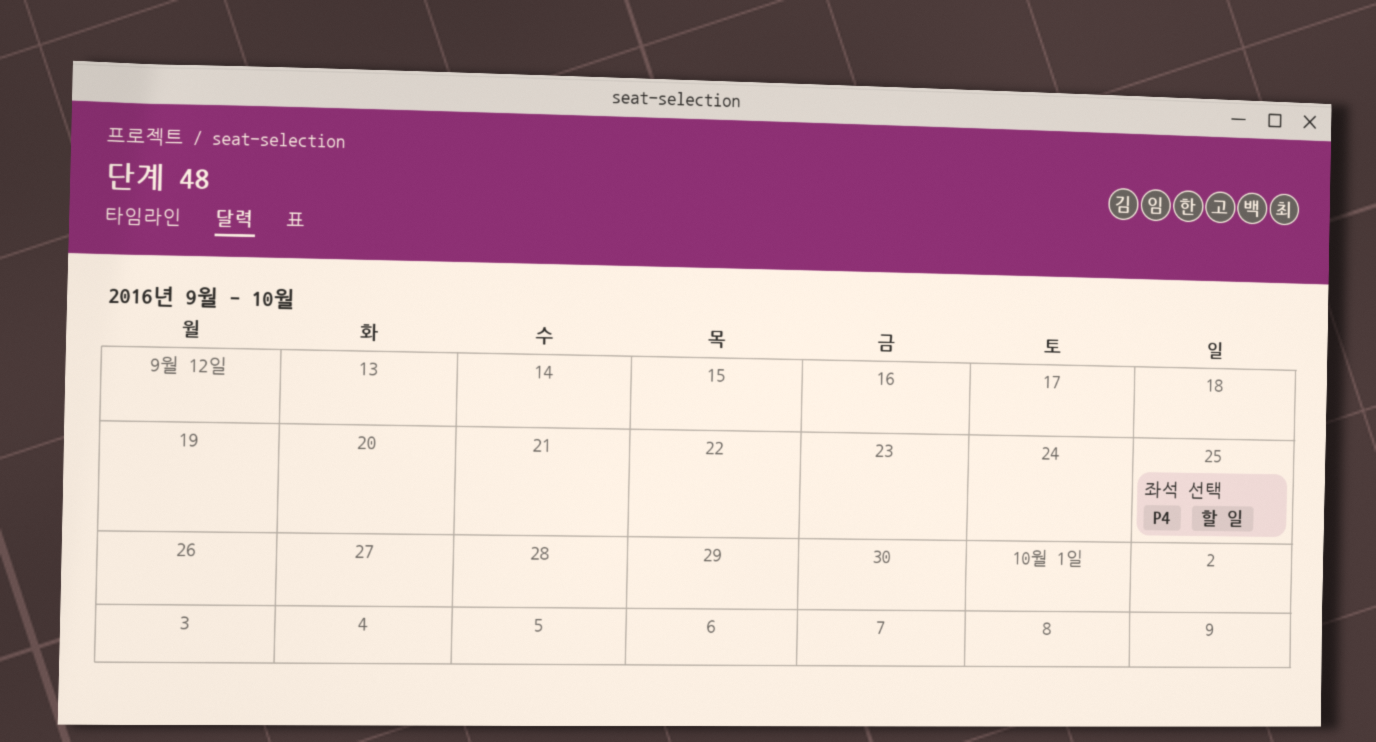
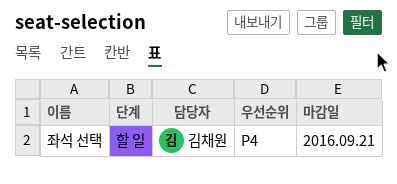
좌석 선택, due: Sep 25 -> Sep 21

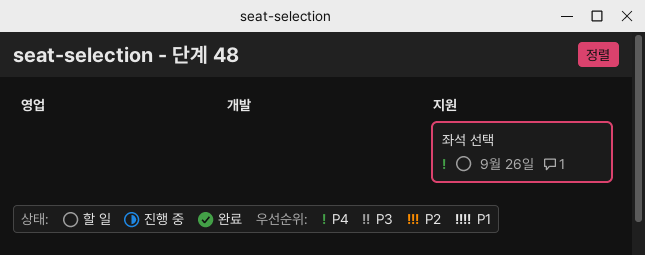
좌석 선택, due: Sep 21 -> Sep 26

